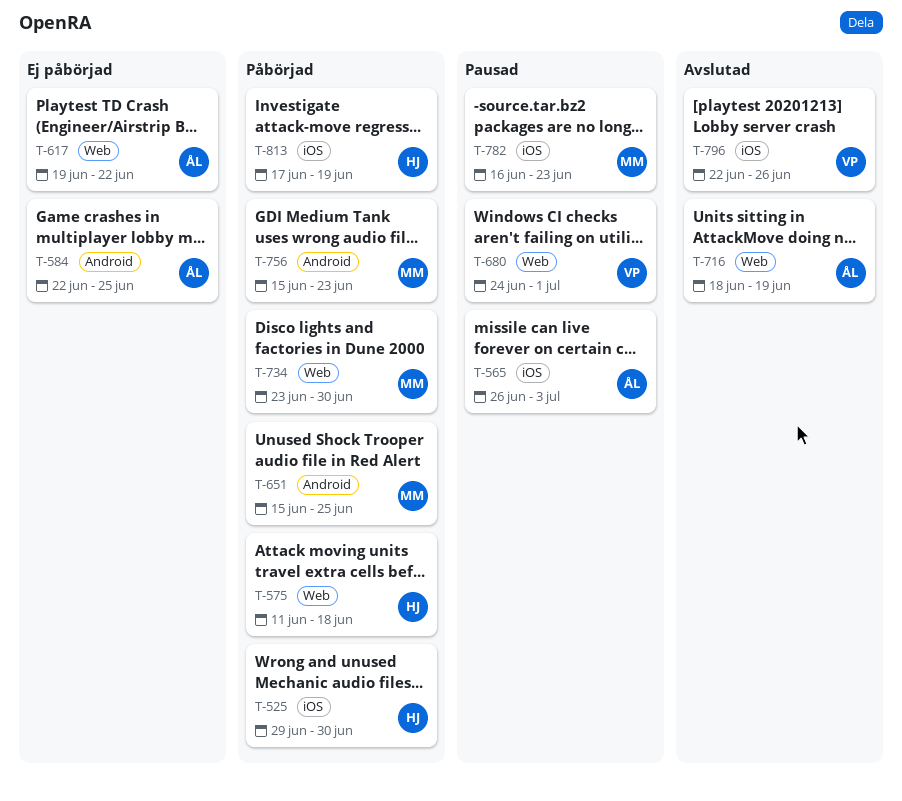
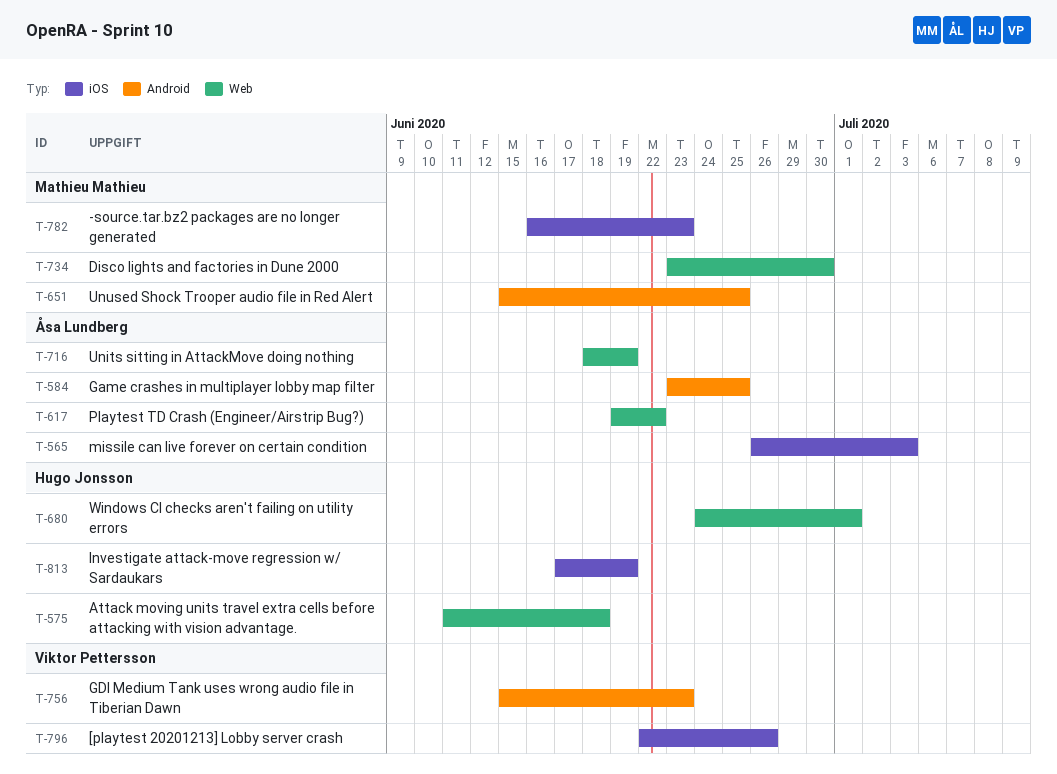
T-525: present -> none
T-584, start: Jun 22 -> Jun 23
T-680, owner: Viktor Pettersson -> Hugo Jonsson
T-756, owner: Mathieu Mathieu -> Viktor Pettersson

